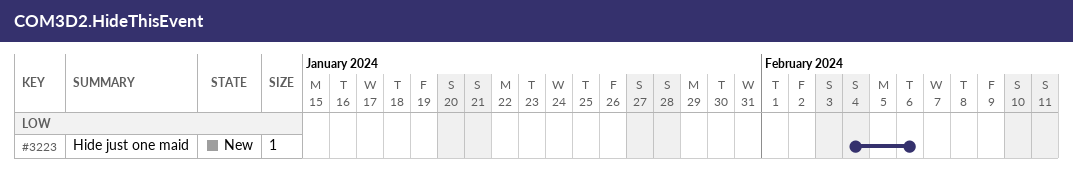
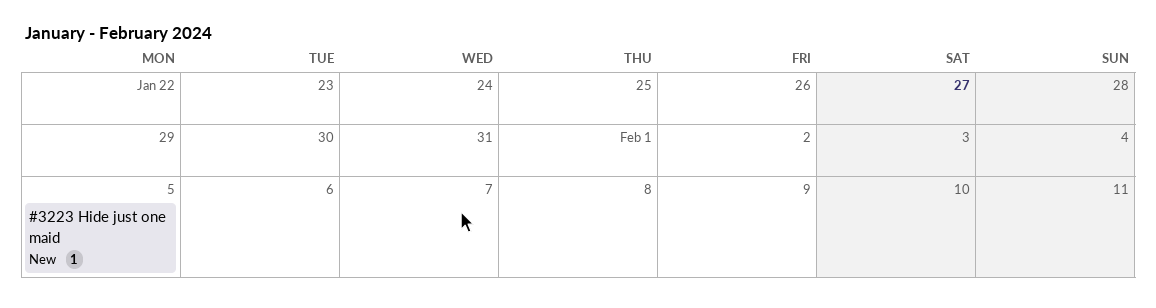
#3223, due: Feb 6 -> Feb 5

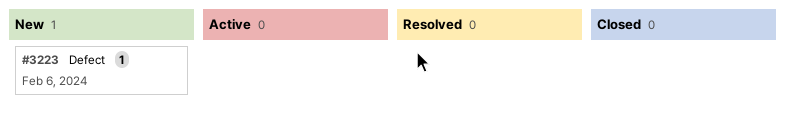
#3223, due: Feb 5 -> Feb 6

